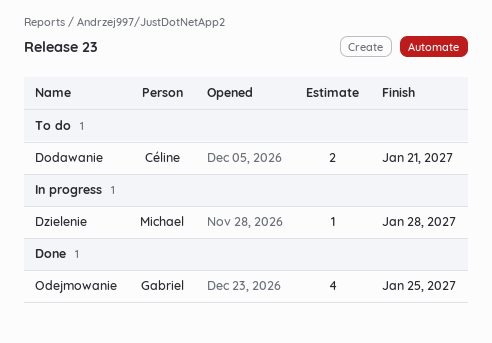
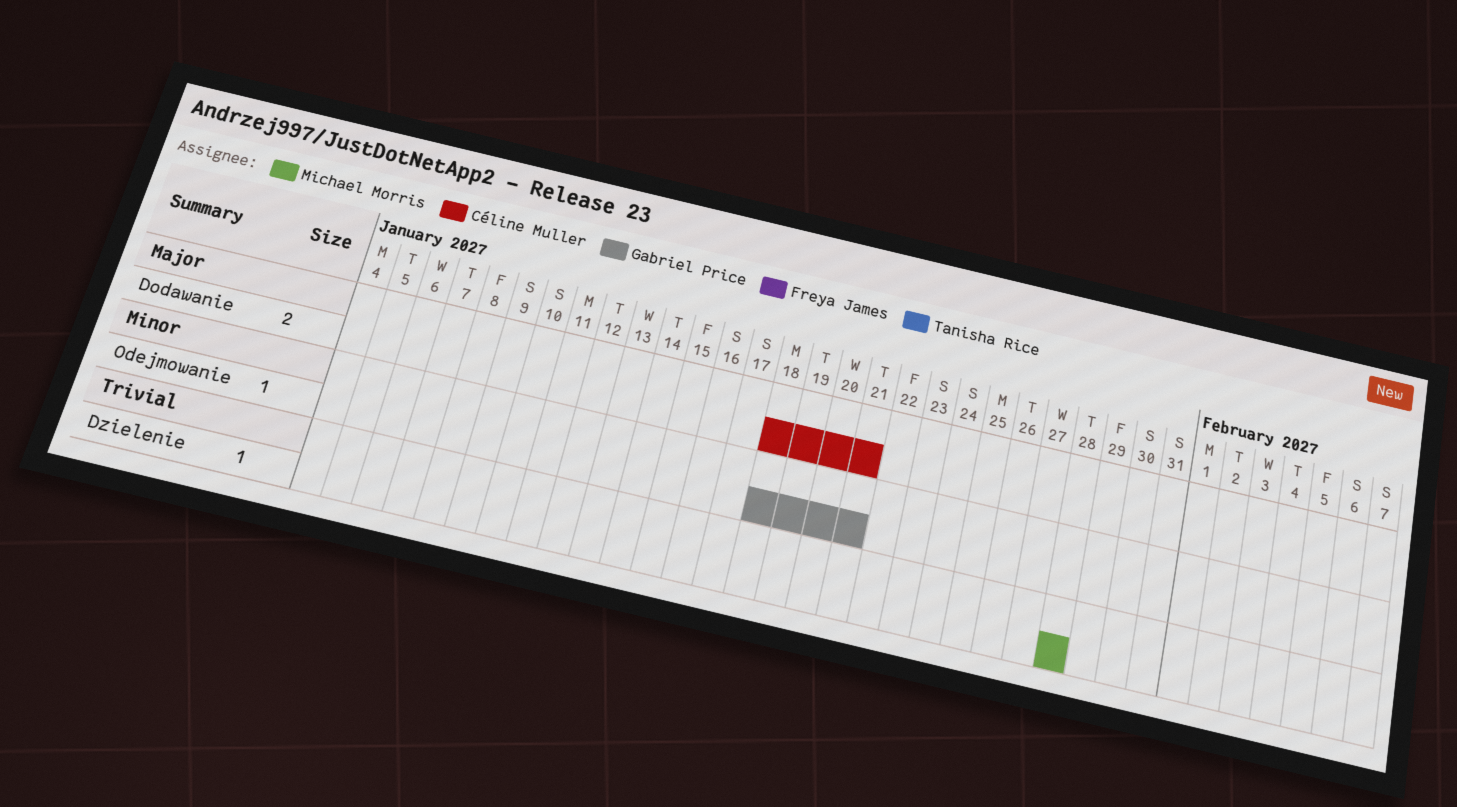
Odejmowanie, estimate: 4 -> 1
Odejmowanie, due: Jan 25 -> Jan 21

